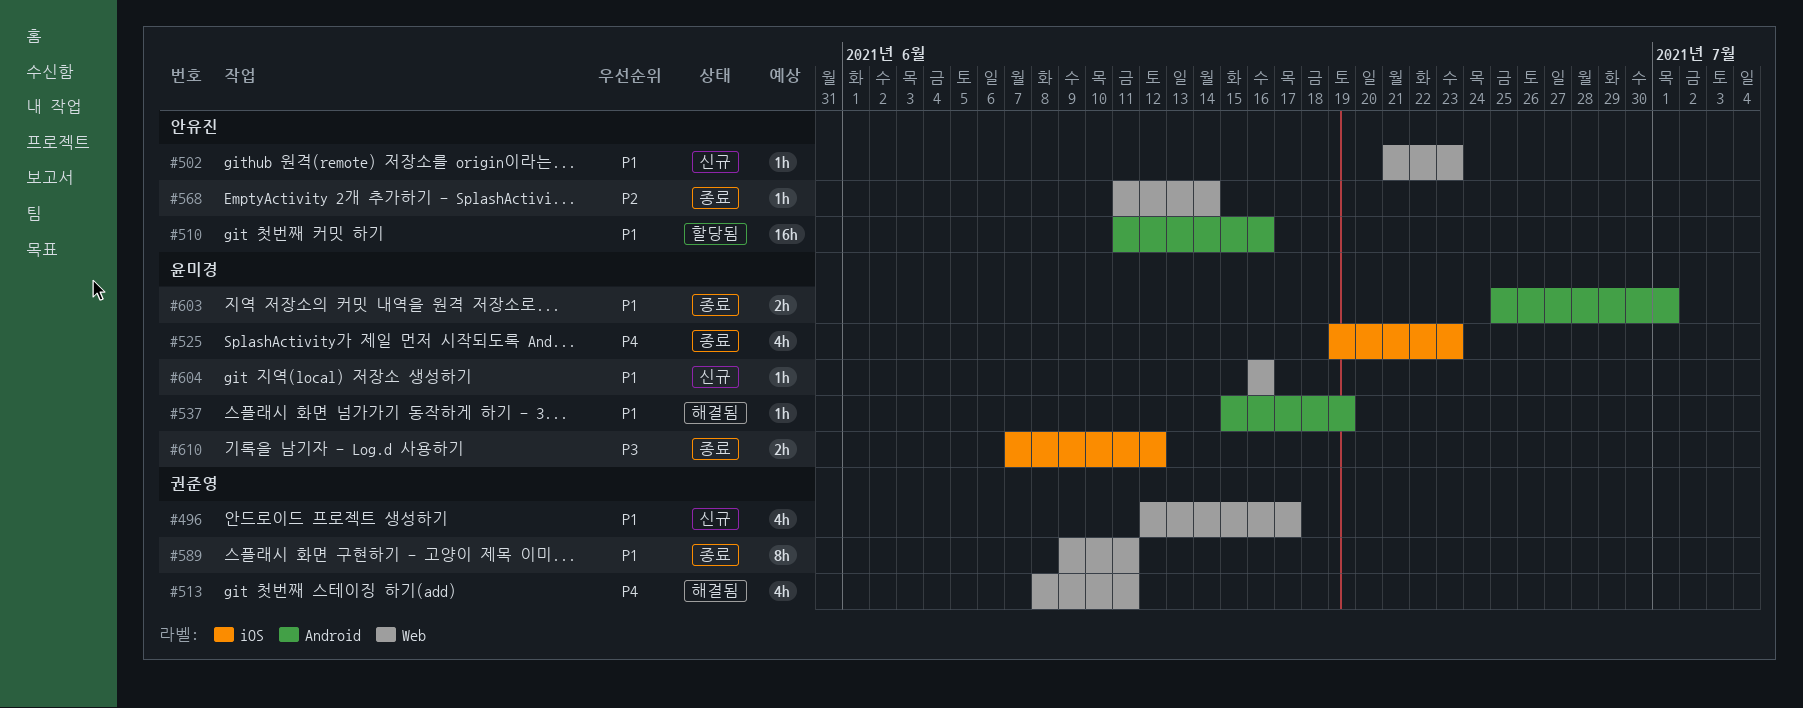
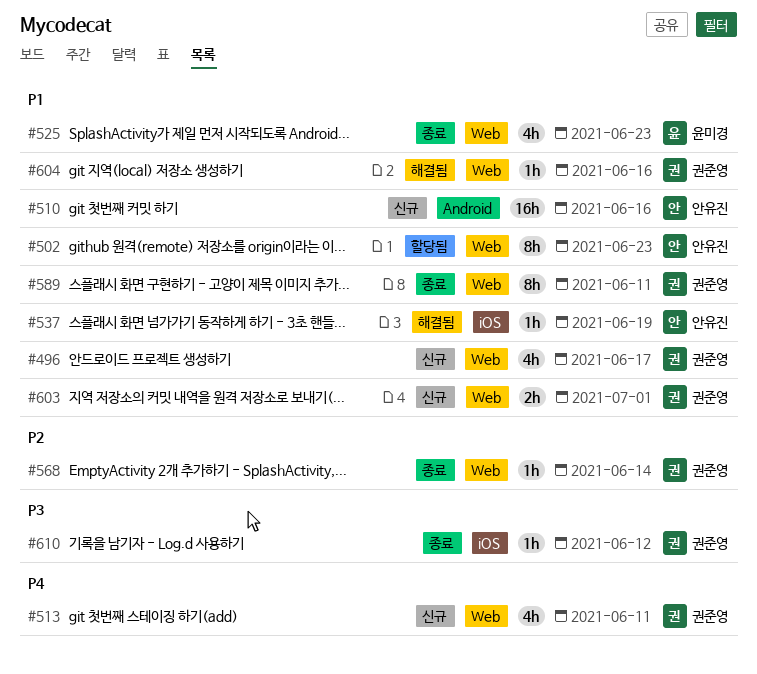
#502, status: 신규 -> 할당됨
#502, estimate: 1h -> 8h
#510, status: 할당됨 -> 신규
#513, status: 해결됨 -> 신규
#525, priority: P4 -> P1
#525, label: iOS -> Web
#537, owner: 윤미경 -> 안유진
#537, label: Android -> iOS
#568, owner: 안유진 -> 권준영
#603, status: 종료 -> 신규
#603, owner: 윤미경 -> 권준영
#603, label: Android -> Web
#604, status: 신규 -> 해결됨
#604, owner: 윤미경 -> 권준영
#610, owner: 윤미경 -> 권준영
#610, estimate: 2h -> 1h

